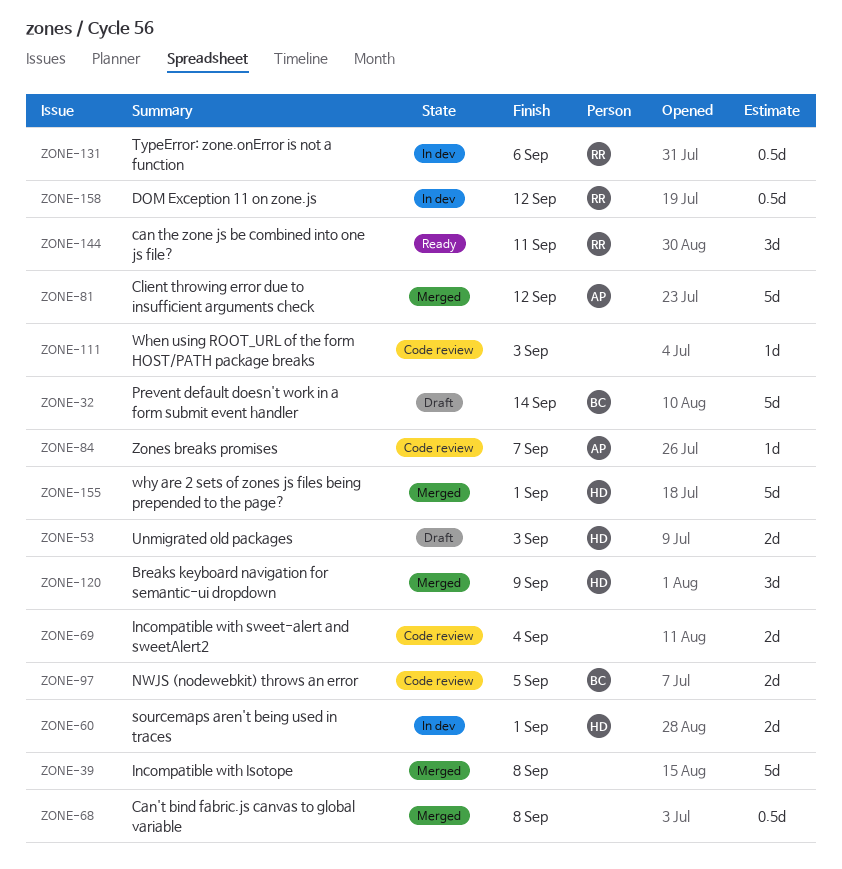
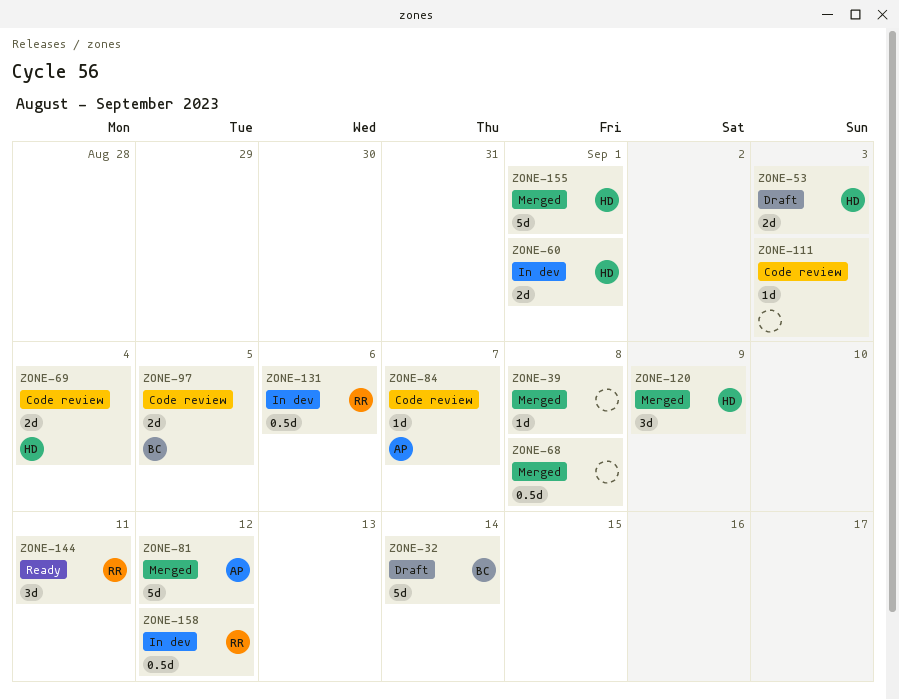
ZONE-39, estimate: 5d -> 1d
ZONE-69, owner: none -> HD

